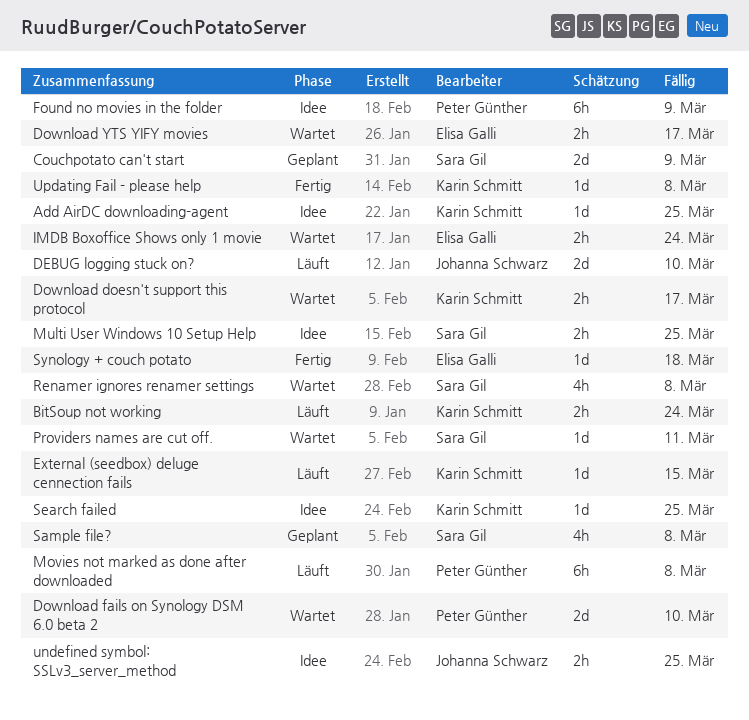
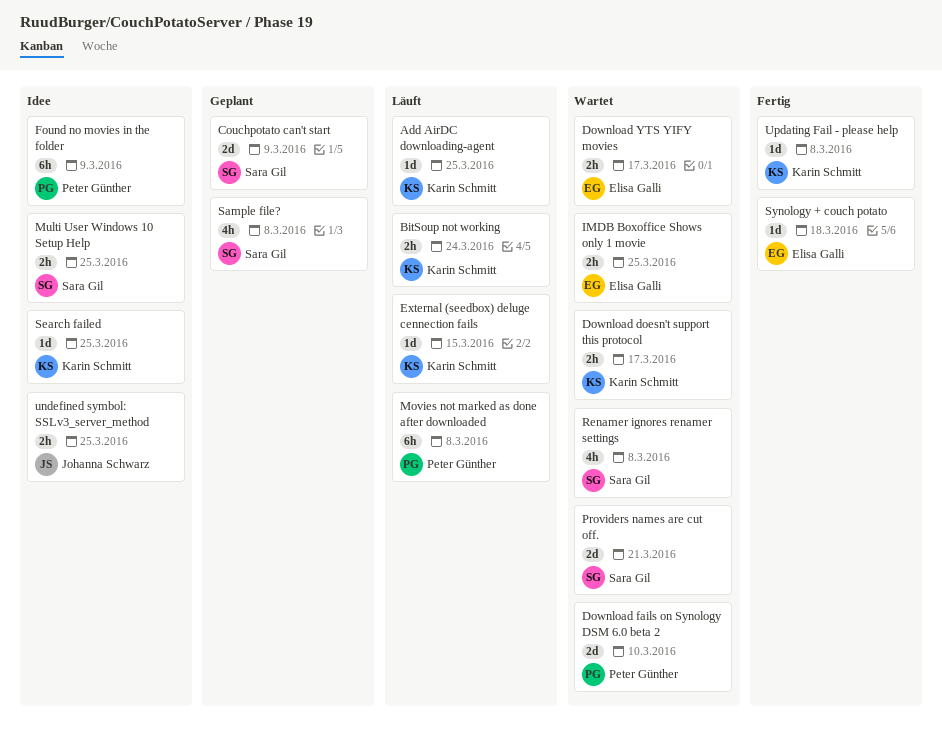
Add AirDC downloading-agent, status: Idee -> Läuft
DEBUG logging stuck on?: present -> none
IMDB Boxoffice Shows only 1 movie, due: Mar 24 -> Mar 25
Providers names are cut off., estimate: 1d -> 2d
Providers names are cut off., due: Mar 11 -> Mar 21

